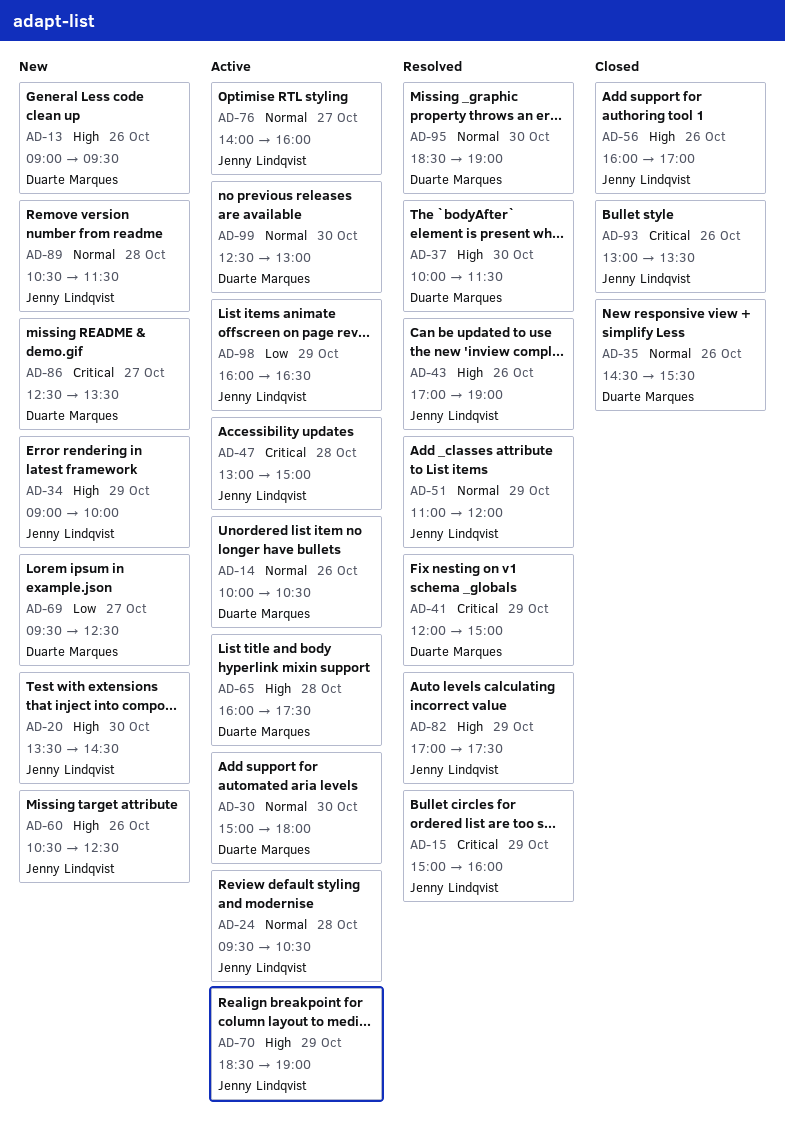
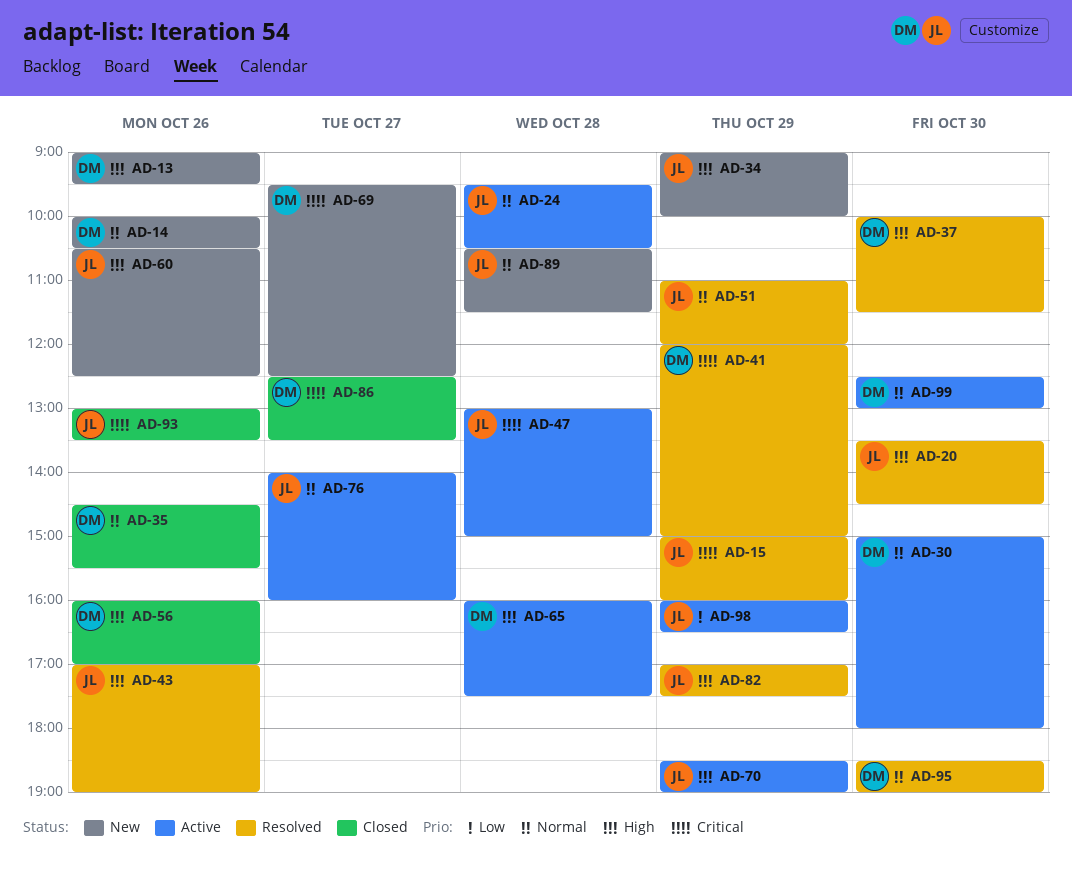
AD-14, status: Active -> New
AD-20, status: New -> Resolved
AD-56, owner: Jenny Lindqvist -> Duarte Marques
AD-69, priority: Low -> Critical
AD-86, status: New -> Closed

